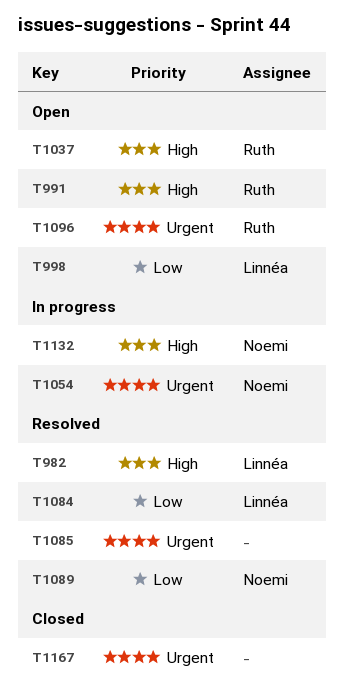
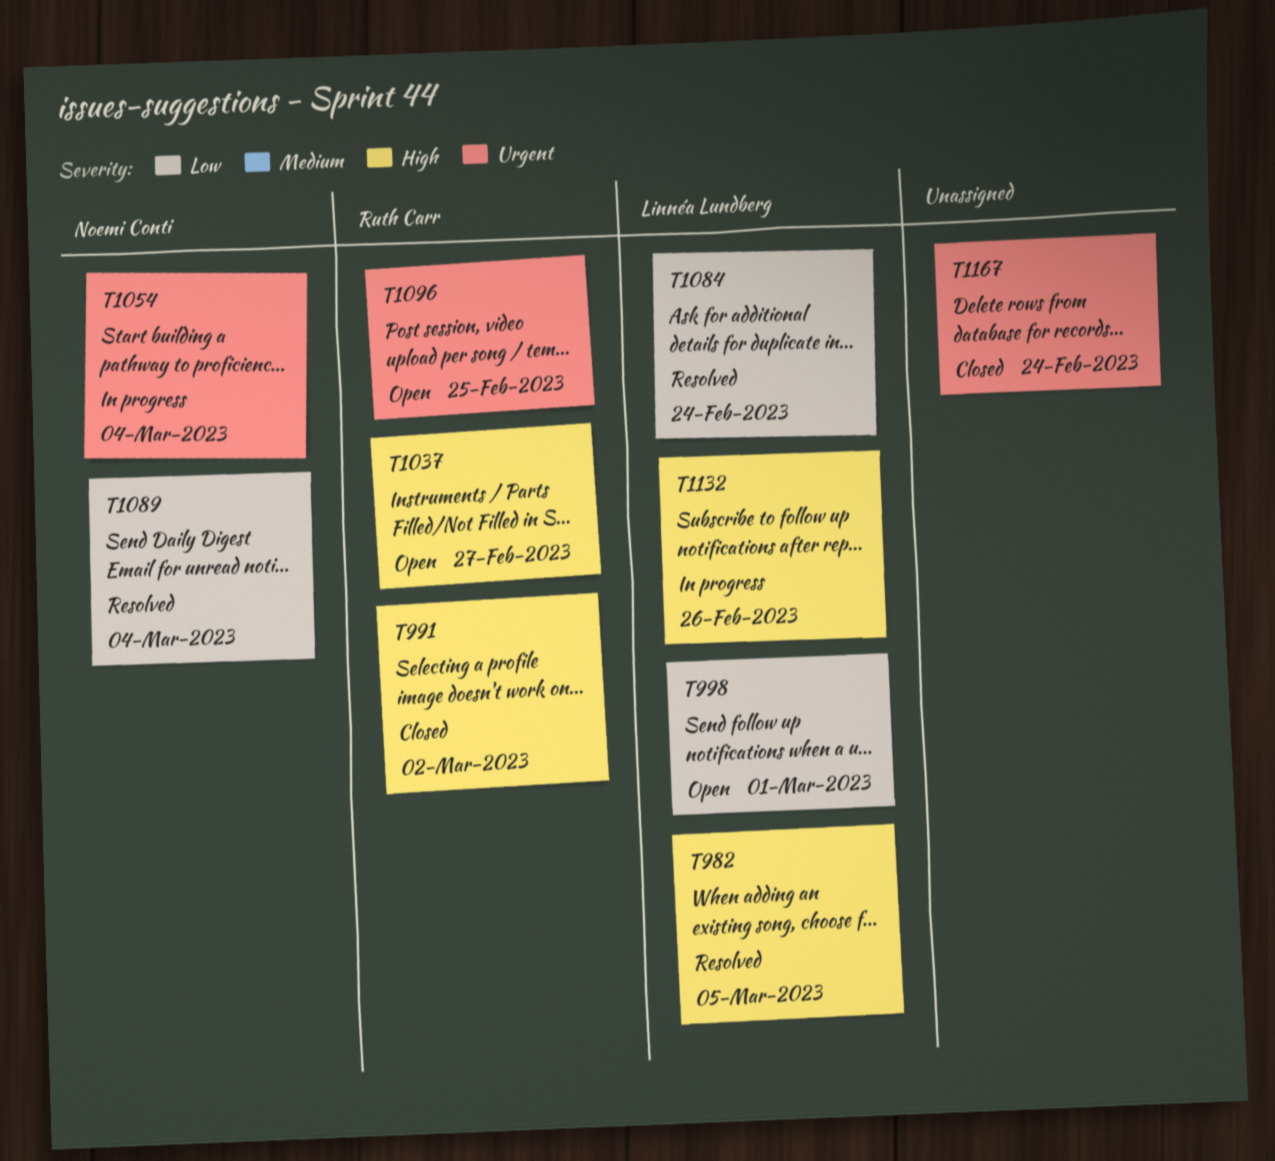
T991, status: Open -> Closed
T1085: present -> none
T1132, owner: Noemi Conti -> Linnéa Lundberg

